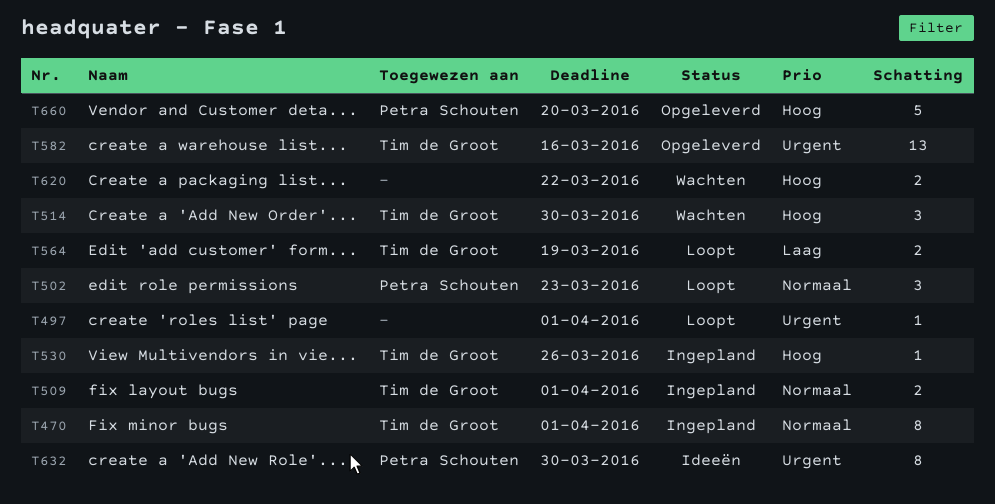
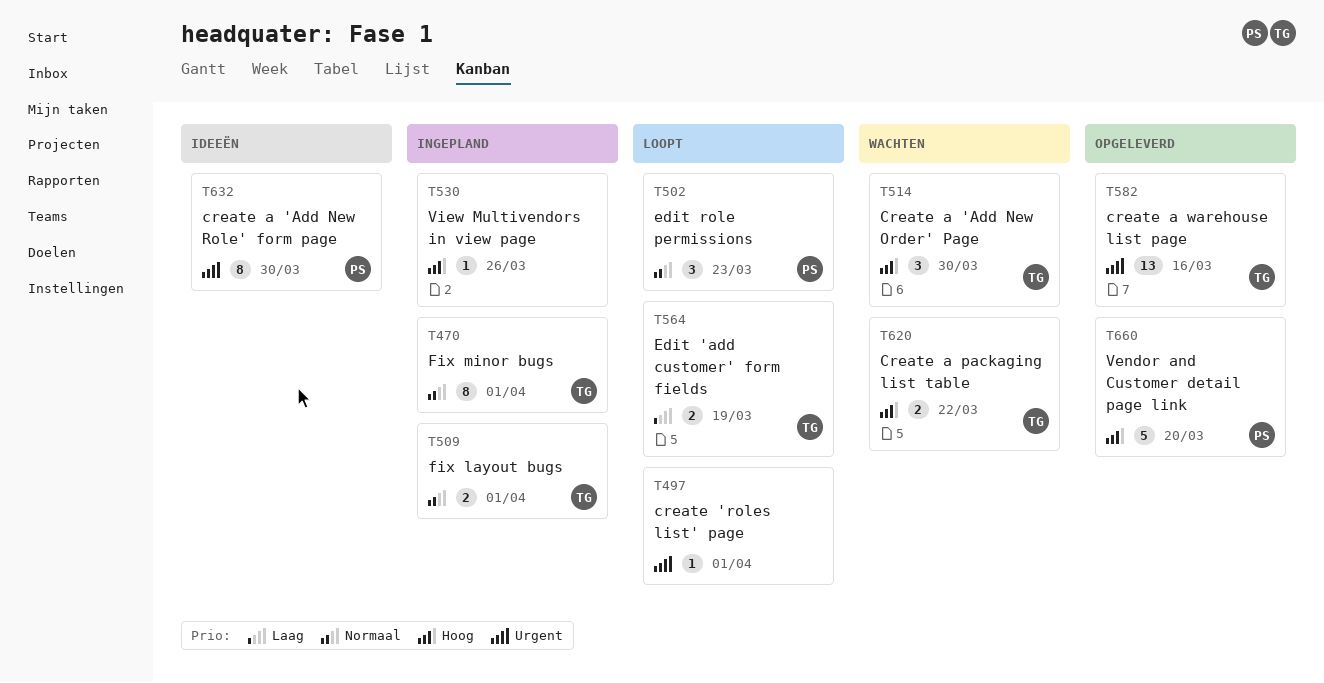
T530, owner: Tim de Groot -> none
T620, owner: none -> Tim de Groot

